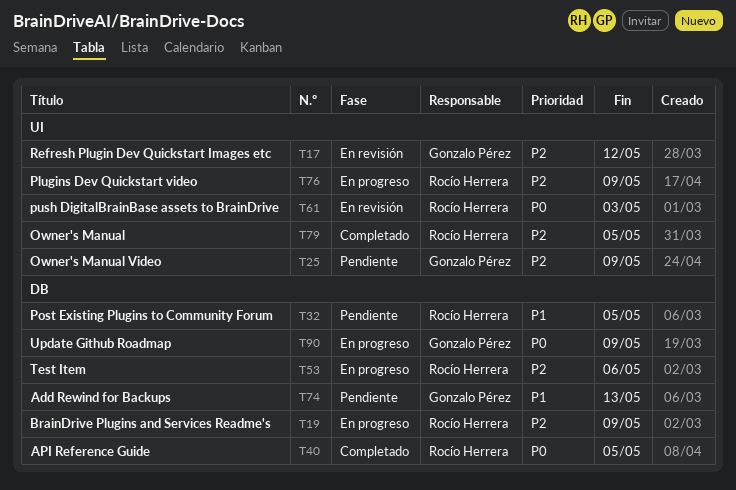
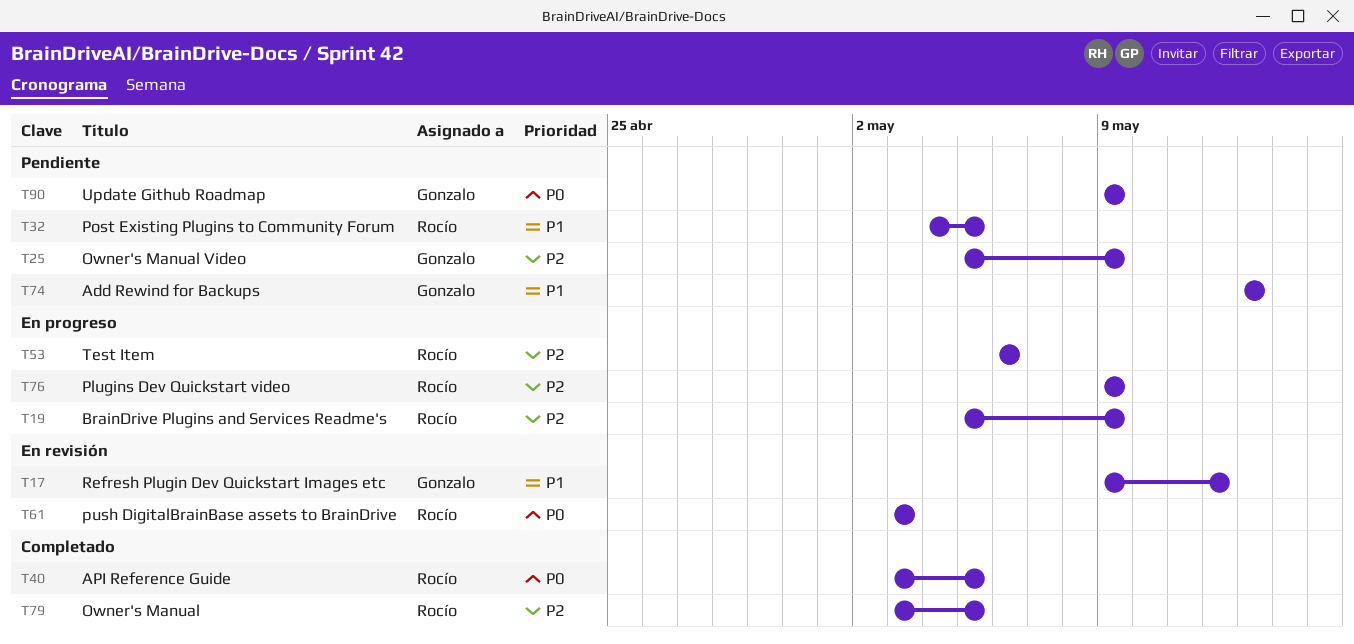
T17, priority: P2 -> P1
T90, status: En progreso -> Pendiente

